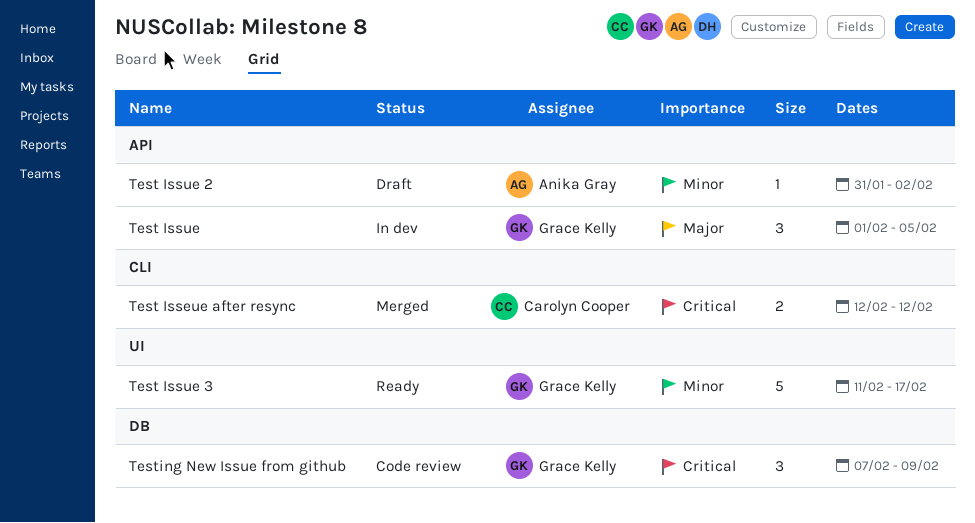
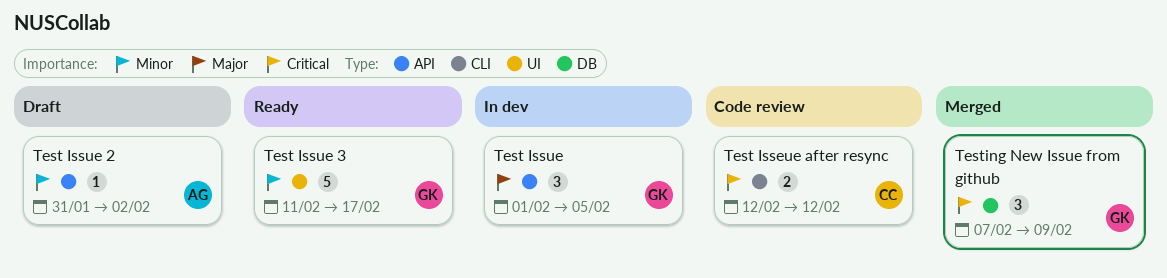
Test Isseue after resync, status: Merged -> Code review
Testing New Issue from github, status: Code review -> Merged

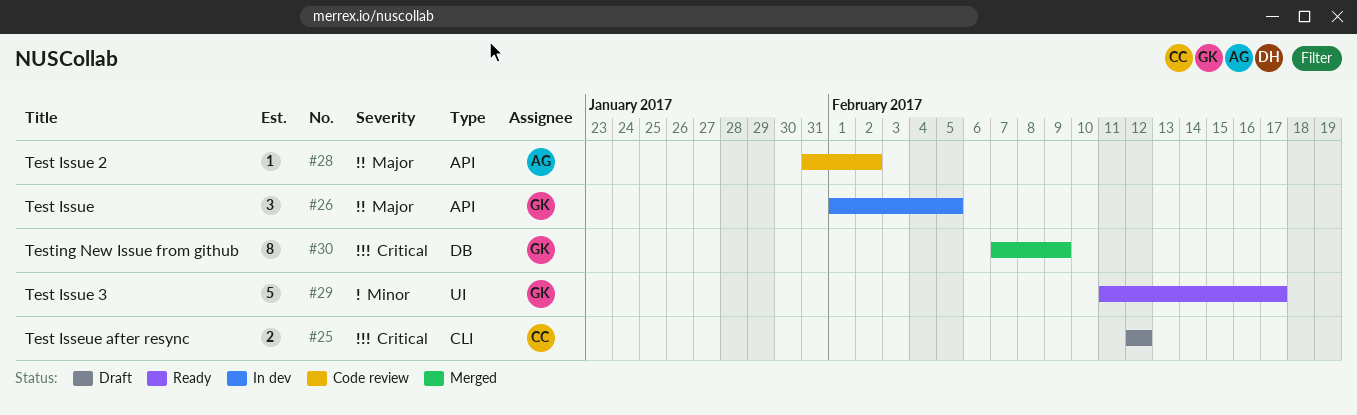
Test Isseue after resync, status: Code review -> Draft
Test Issue 2, status: Draft -> Code review
Test Issue 2, priority: Minor -> Major
Testing New Issue from github, estimate: 3 -> 8

